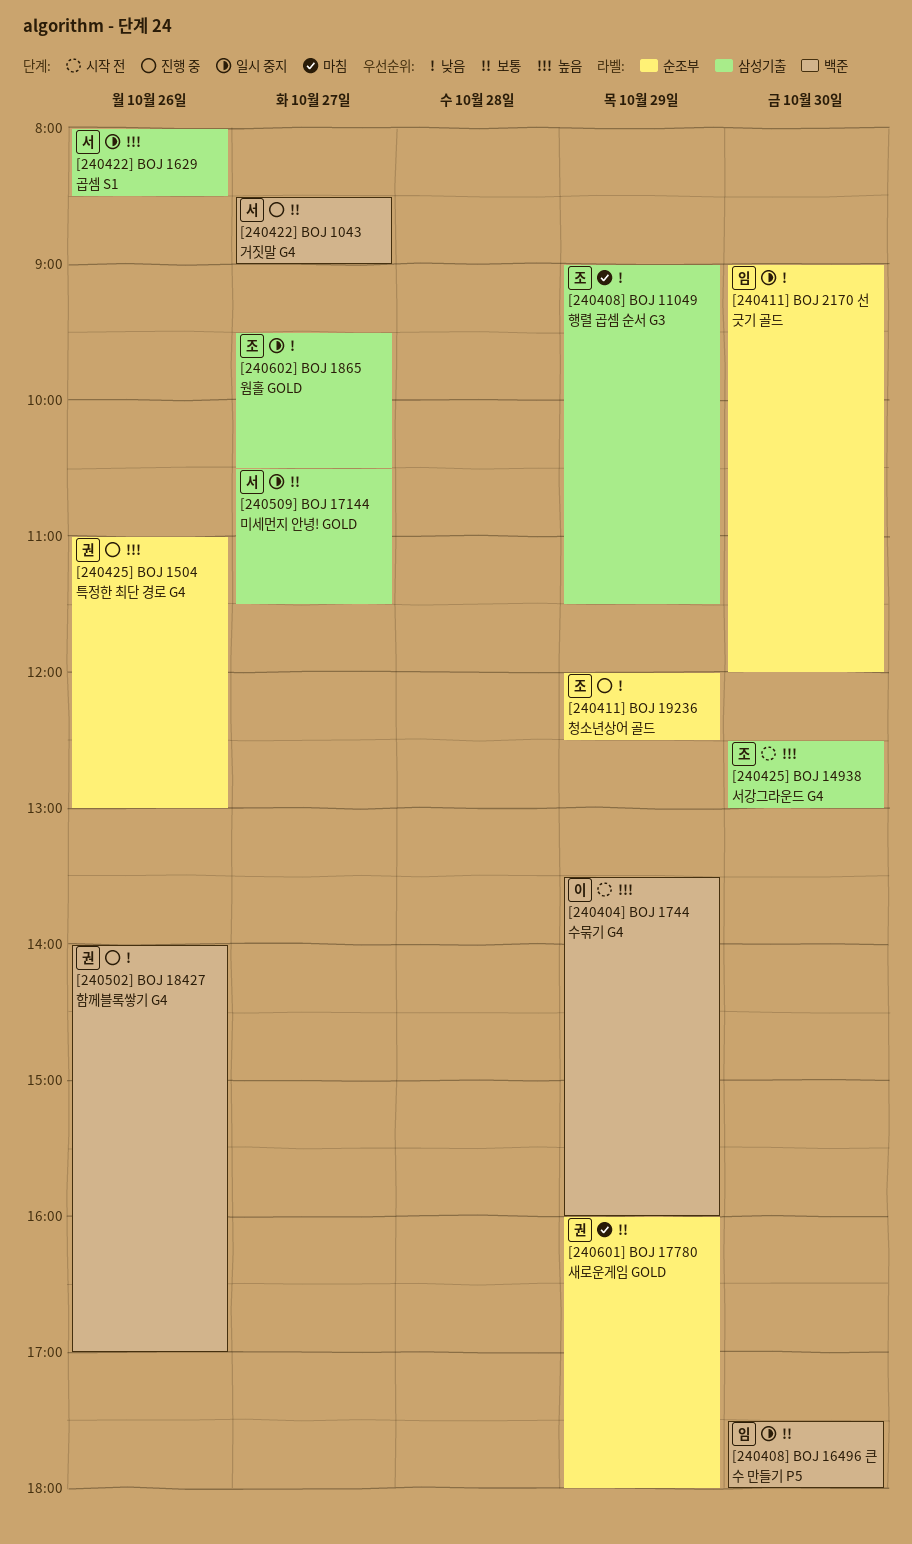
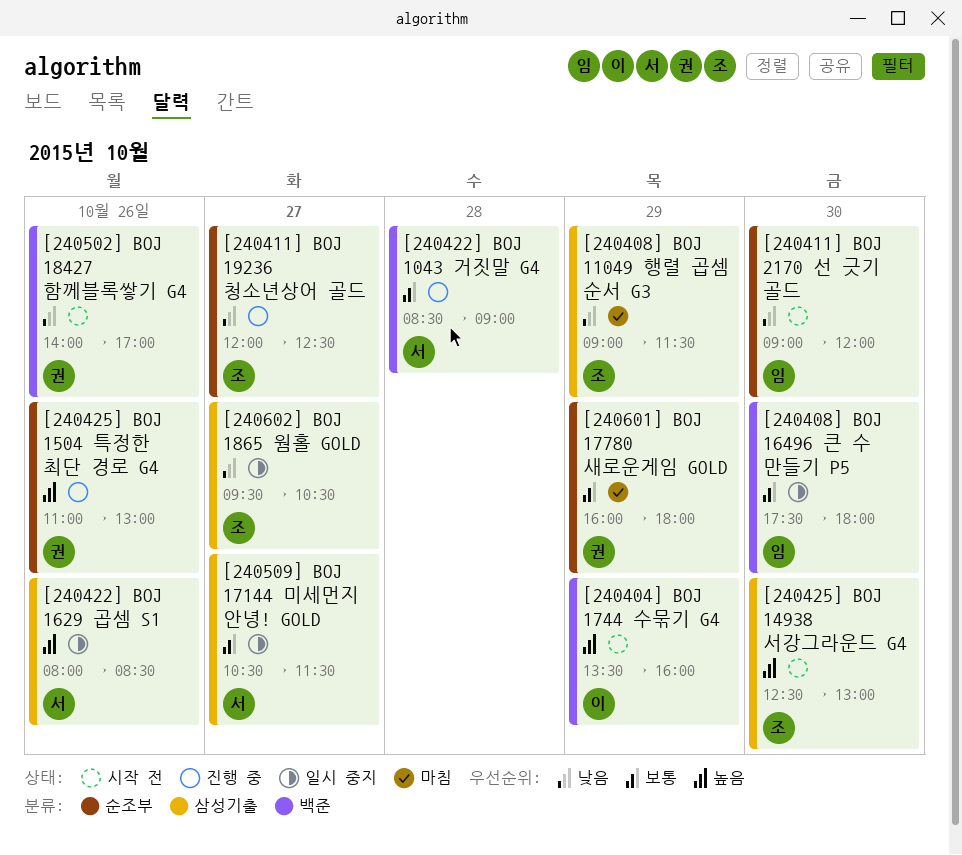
[240411] BOJ 19236 청소년상어 골드, day: Oct 29 -> Oct 27
[240411] BOJ 2170 선 긋기 골드, status: 일시 중지 -> 시작 전
[240422] BOJ 1043 거짓말 G4, day: Oct 27 -> Oct 28
[240502] BOJ 18427 함께블록쌓기 G4, status: 진행 중 -> 시작 전

